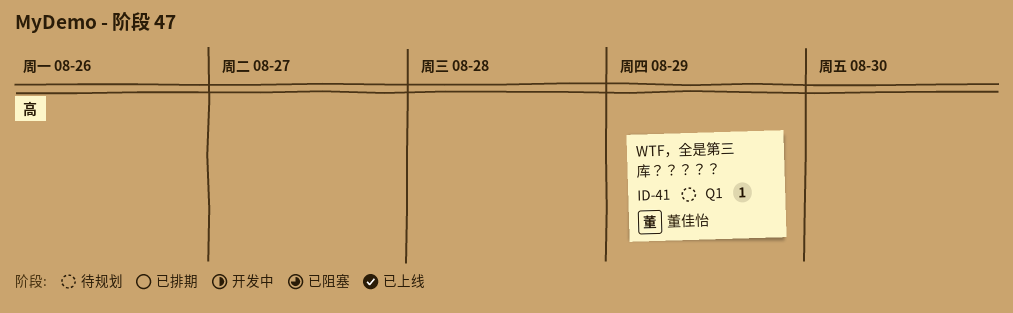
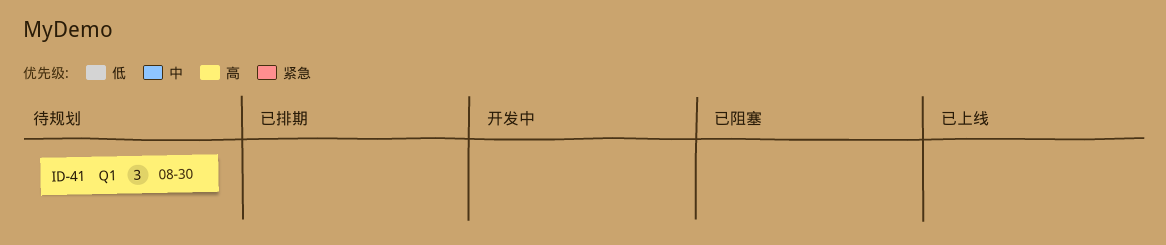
ID-41, estimate: 1 -> 3
ID-41, due: Aug 29 -> Aug 30

